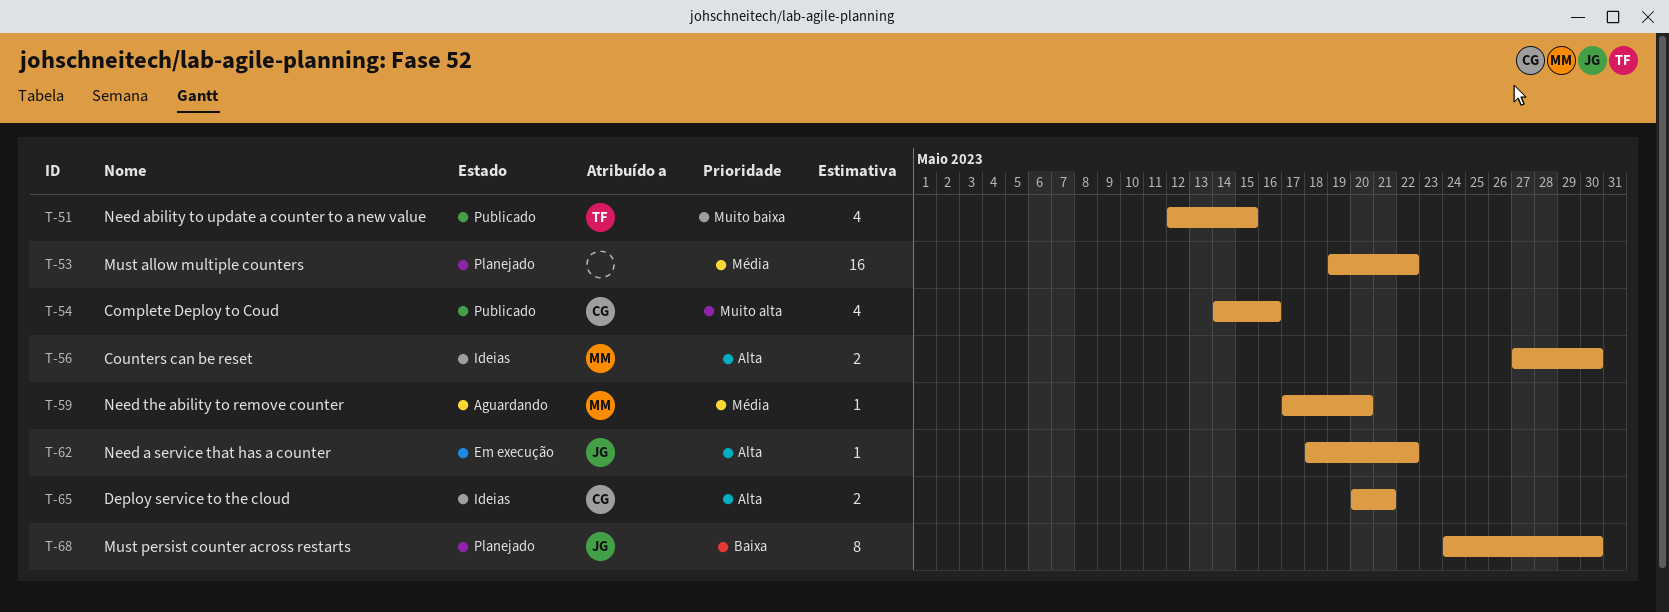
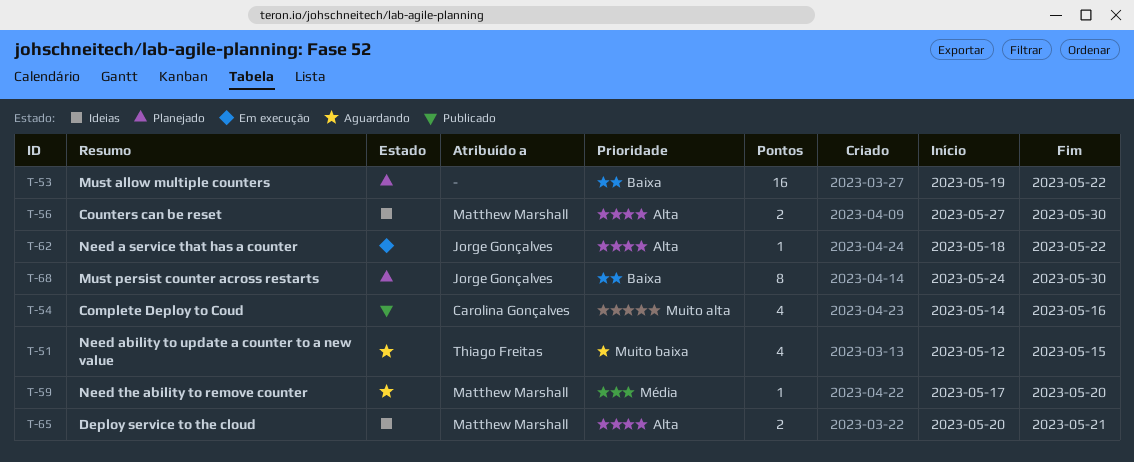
T-51, status: Publicado -> Aguardando
T-53, priority: Média -> Baixa
T-65, owner: Carolina Gonçalves -> Matthew Marshall

